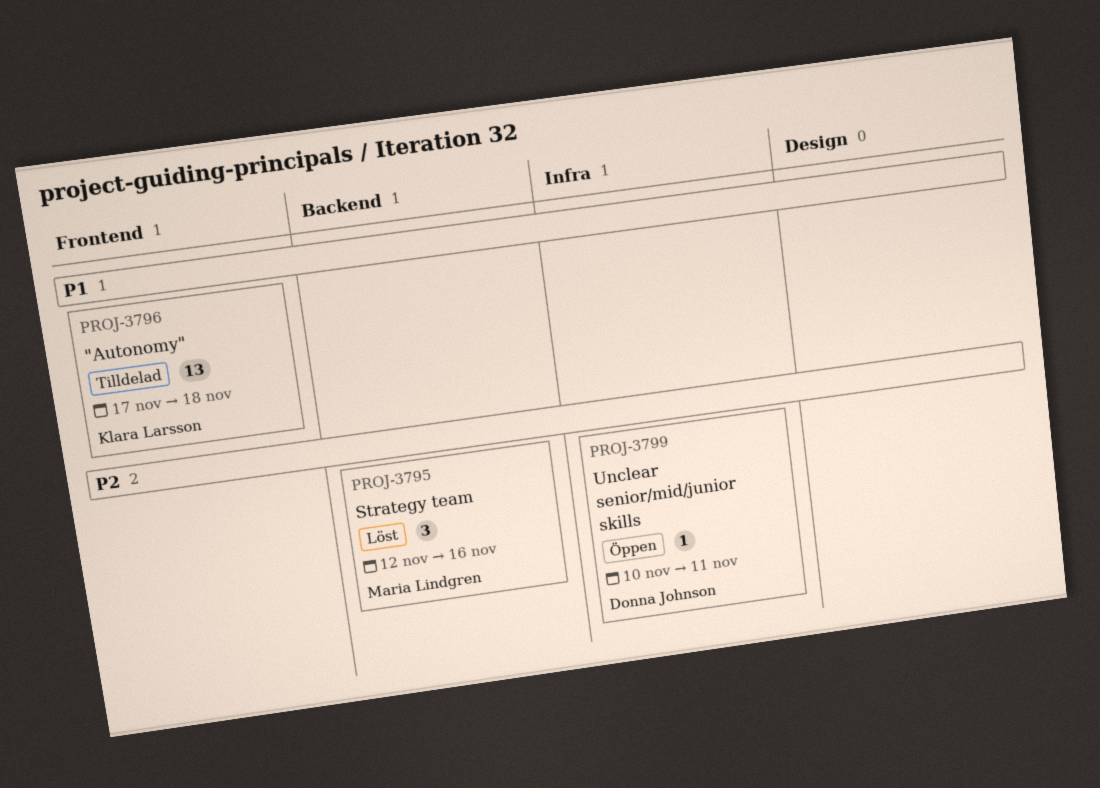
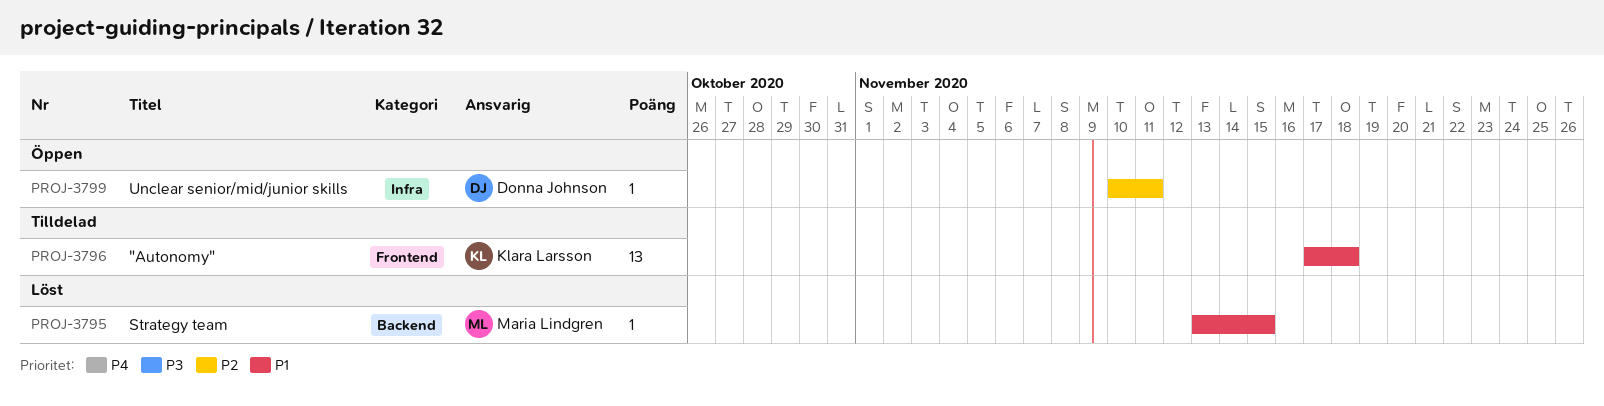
PROJ-3795, priority: P2 -> P1
PROJ-3795, estimate: 3 -> 1
PROJ-3795, start: Nov 12 -> Nov 13
PROJ-3795, due: Nov 16 -> Nov 15

